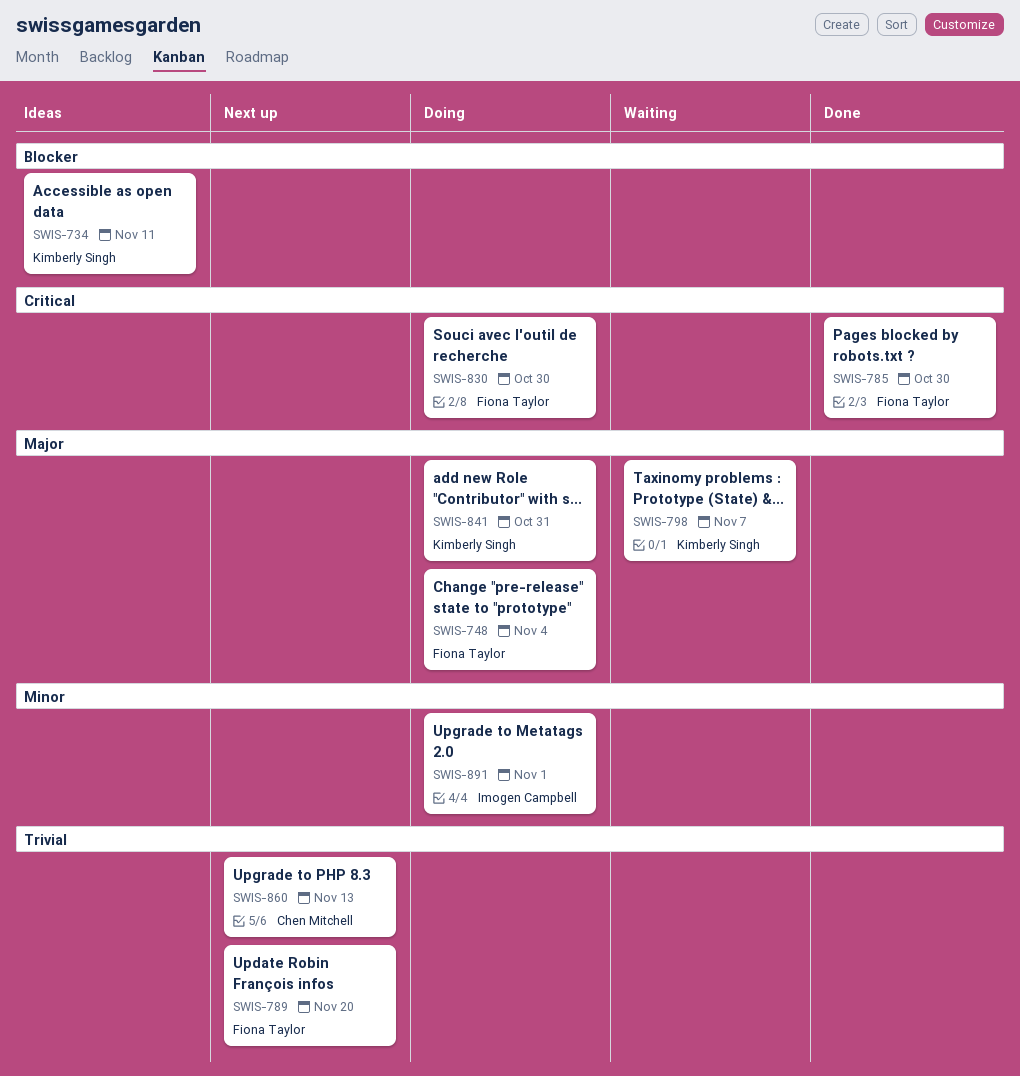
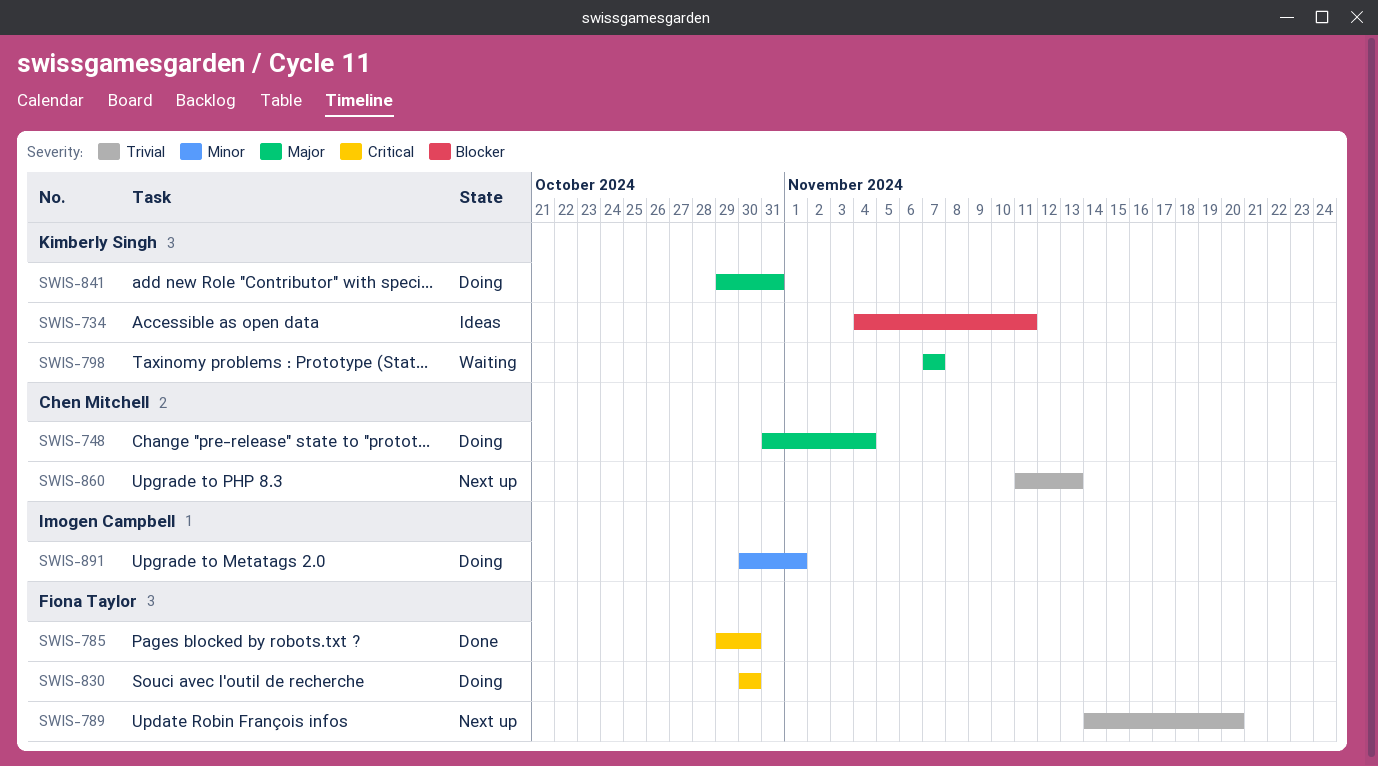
SWIS-748, owner: Fiona Taylor -> Chen Mitchell

